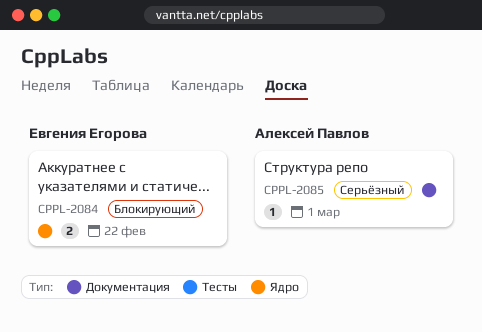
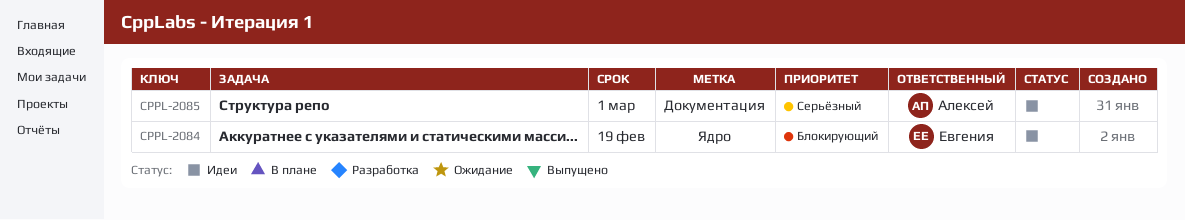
CPPL-2084, due: Feb 22 -> Feb 19

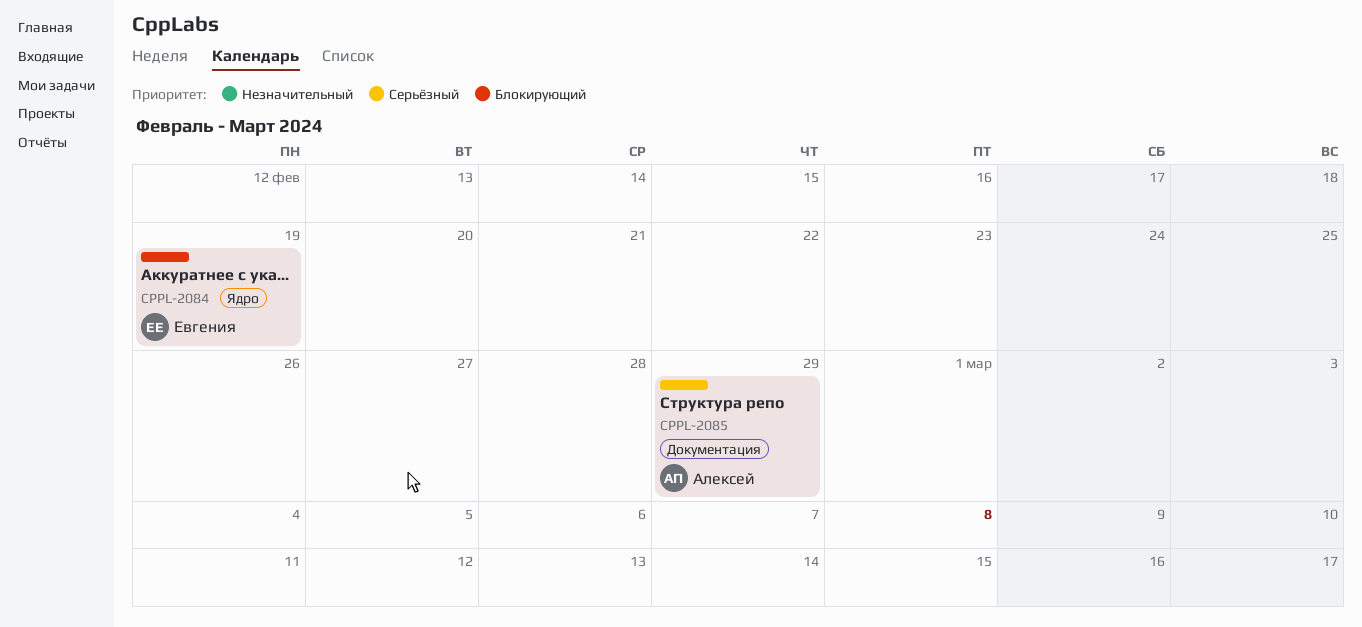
CPPL-2085, due: Mar 1 -> Feb 29

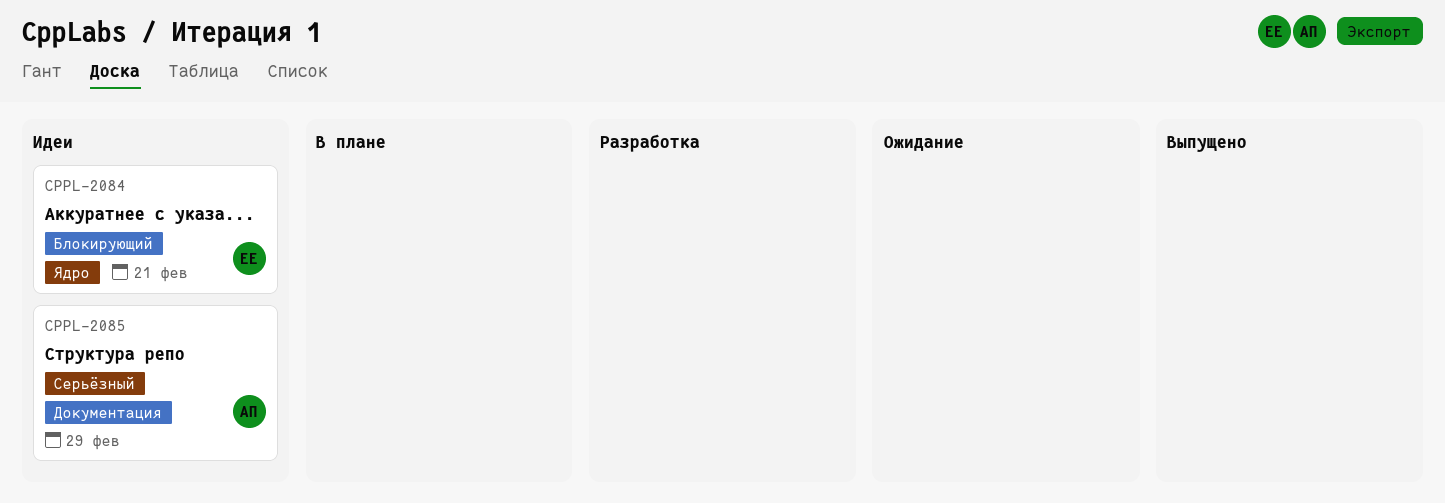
CPPL-2084, due: Feb 19 -> Feb 21

